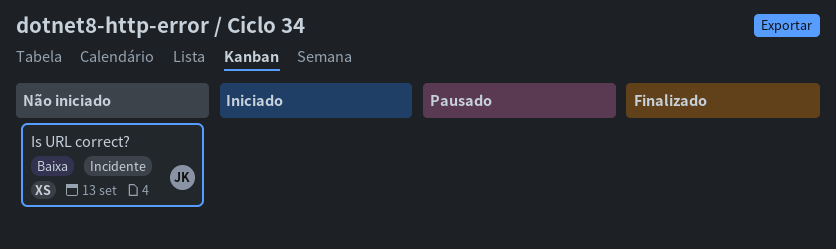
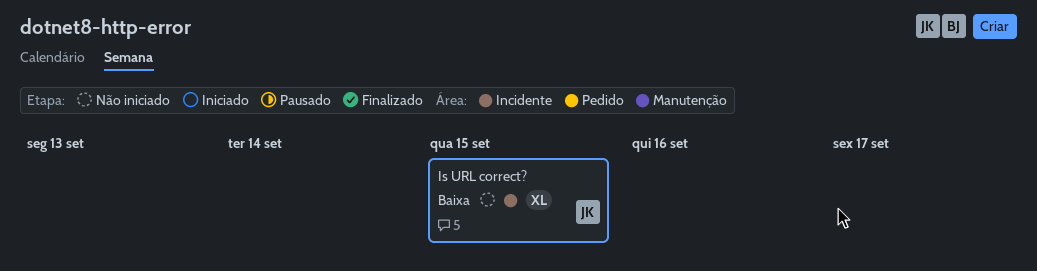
Is URL correct?, estimate: XS -> XL
Is URL correct?, due: Sep 13 -> Sep 15

